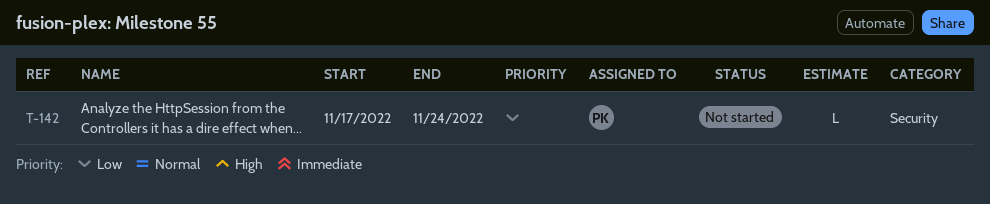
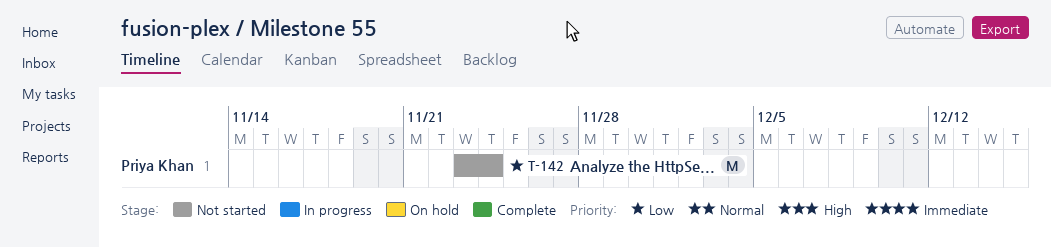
T-142, estimate: L -> M
T-142, start: Nov 17 -> Nov 23

